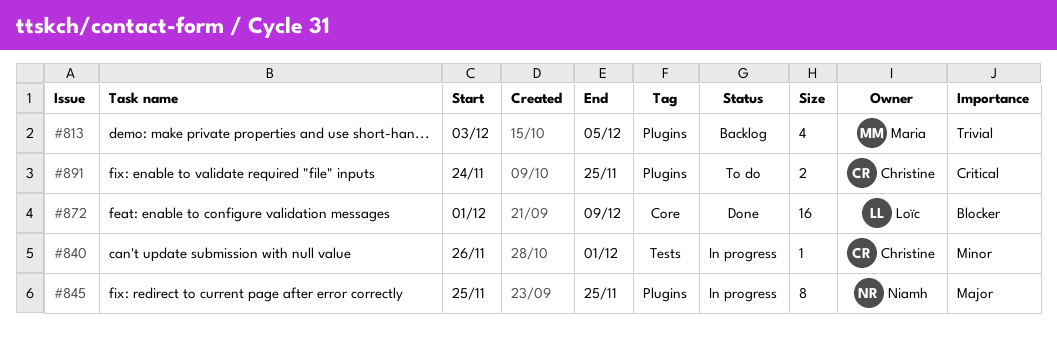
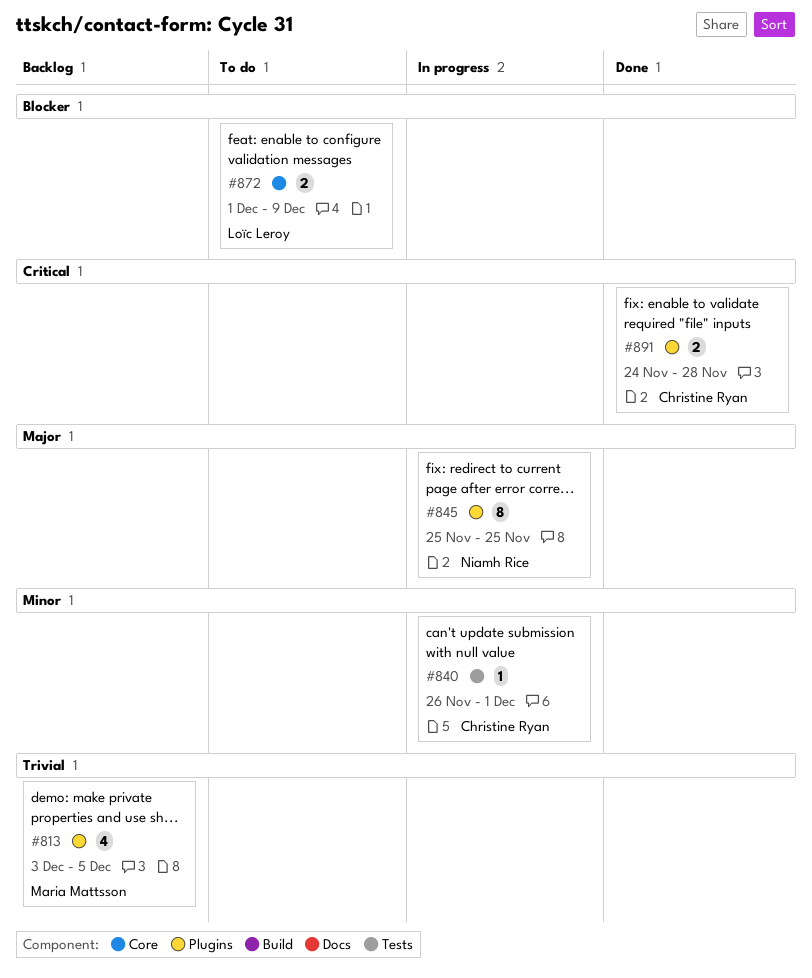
#872, status: Done -> To do
#872, estimate: 16 -> 2
#891, status: To do -> Done
#891, due: Nov 25 -> Nov 28

